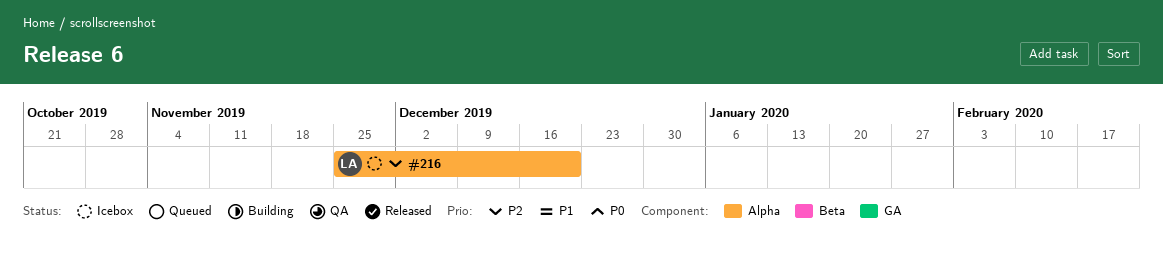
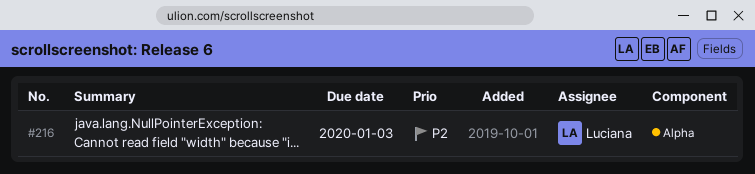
#216, due: Dec 20 -> Jan 3

